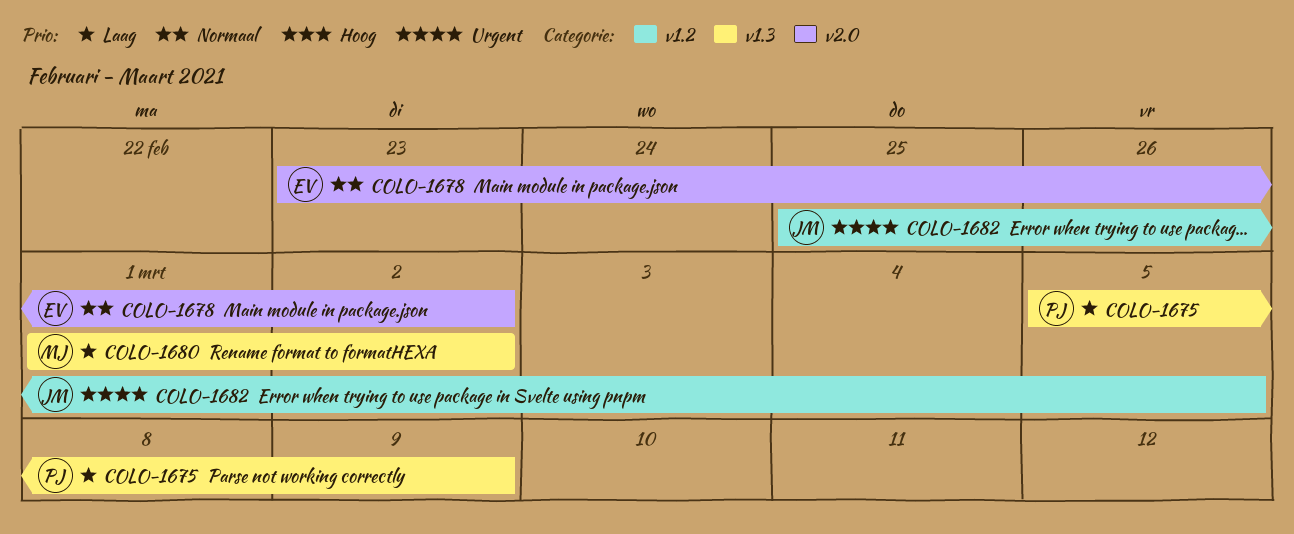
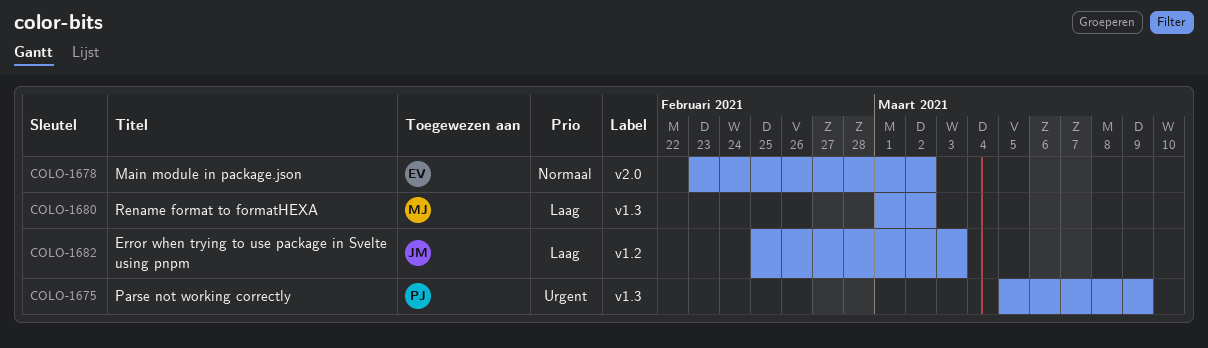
COLO-1675, priority: Laag -> Urgent
COLO-1682, priority: Urgent -> Laag
COLO-1682, due: Mar 5 -> Mar 3

